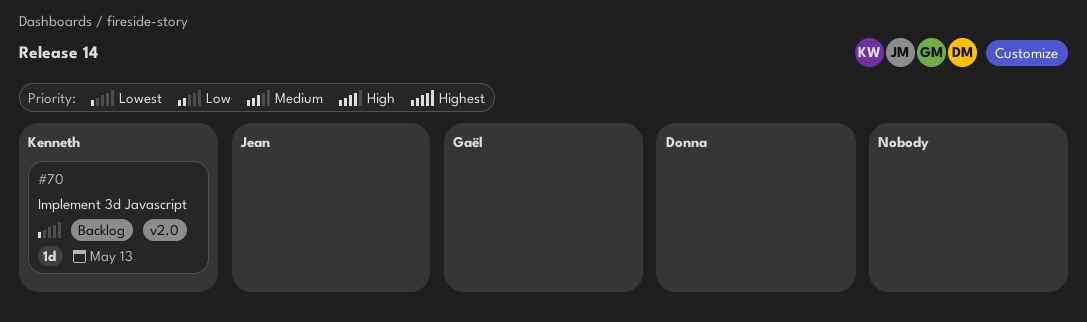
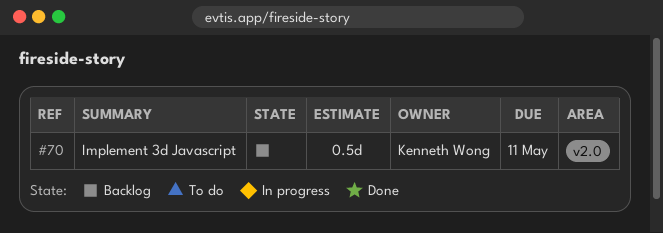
#70, estimate: 1d -> 0.5d
#70, due: May 13 -> May 11

